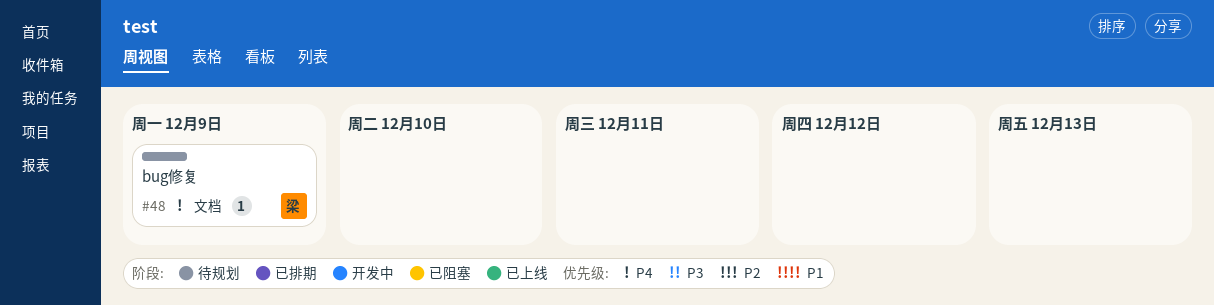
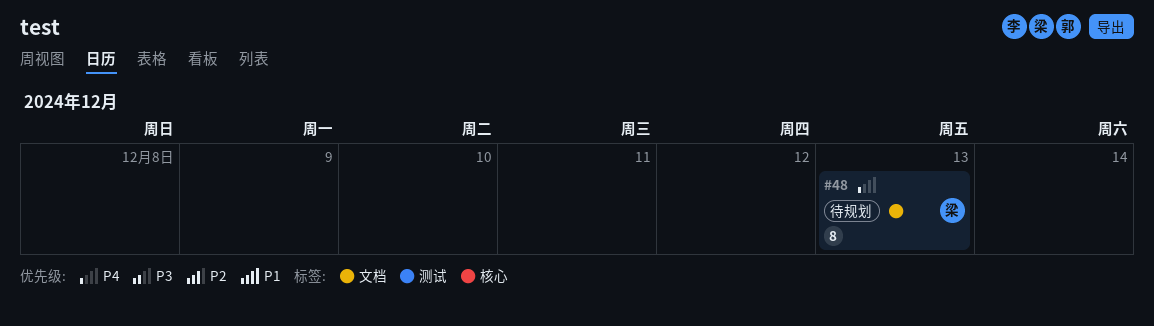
#48, estimate: 1 -> 8
#48, due: Dec 9 -> Dec 13

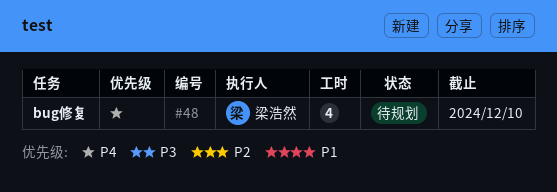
#48, estimate: 8 -> 4
#48, due: Dec 13 -> Dec 10

